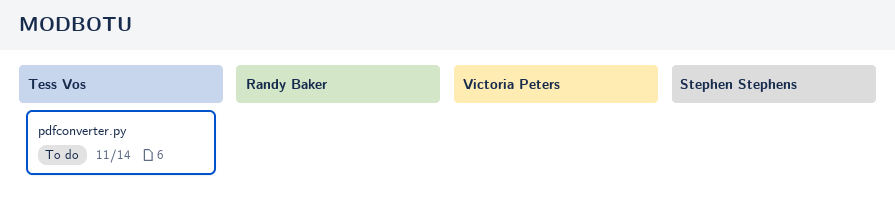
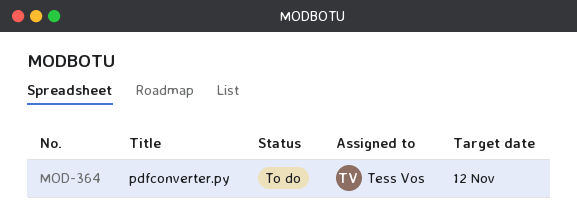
pdfconverter.py, due: Nov 14 -> Nov 12

